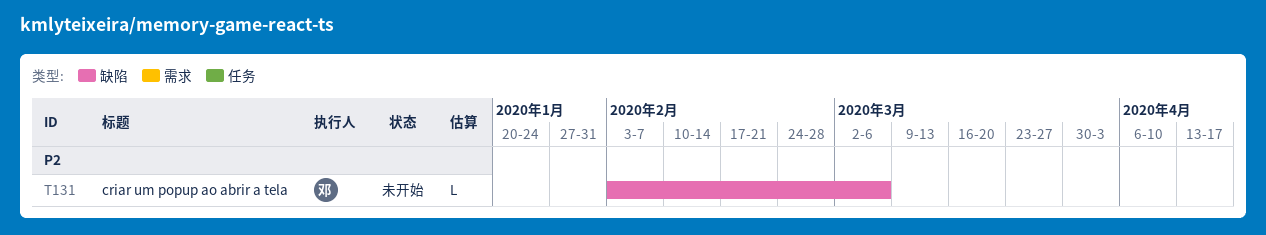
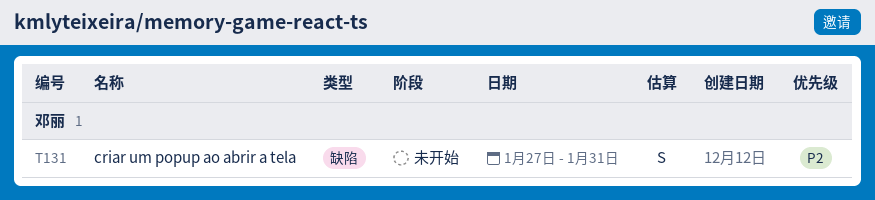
T131, estimate: L -> S
T131, start: Feb 3 -> Jan 27
T131, due: Mar 6 -> Jan 31

